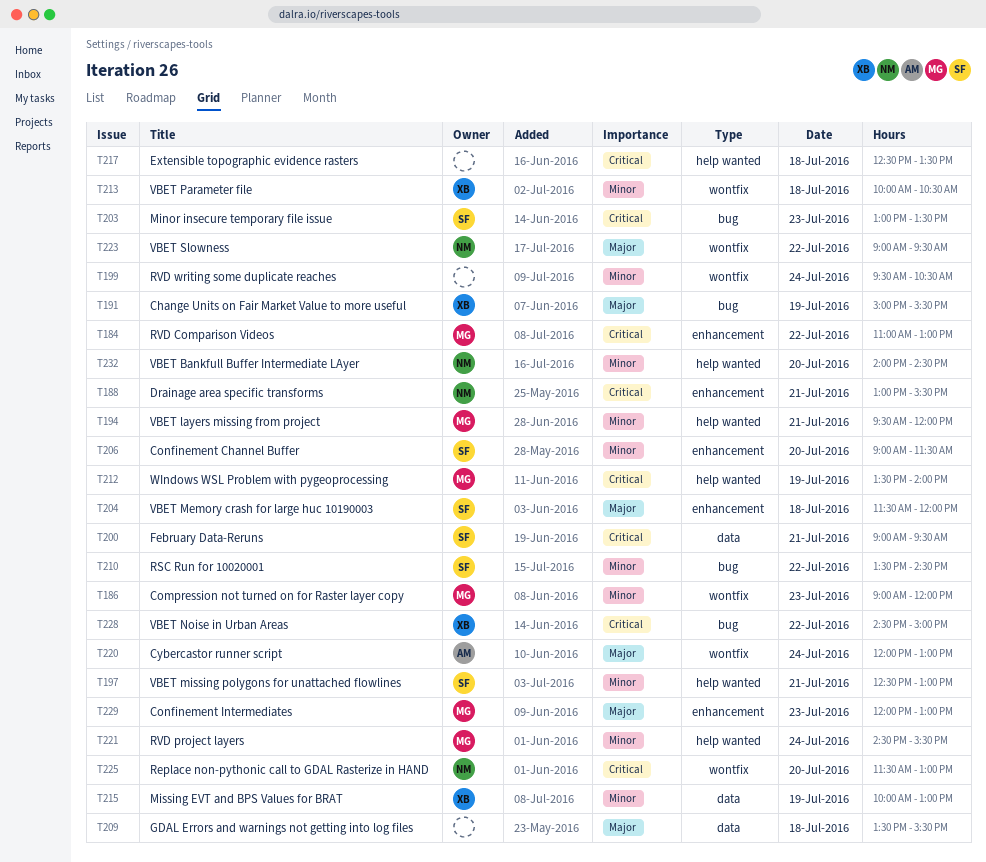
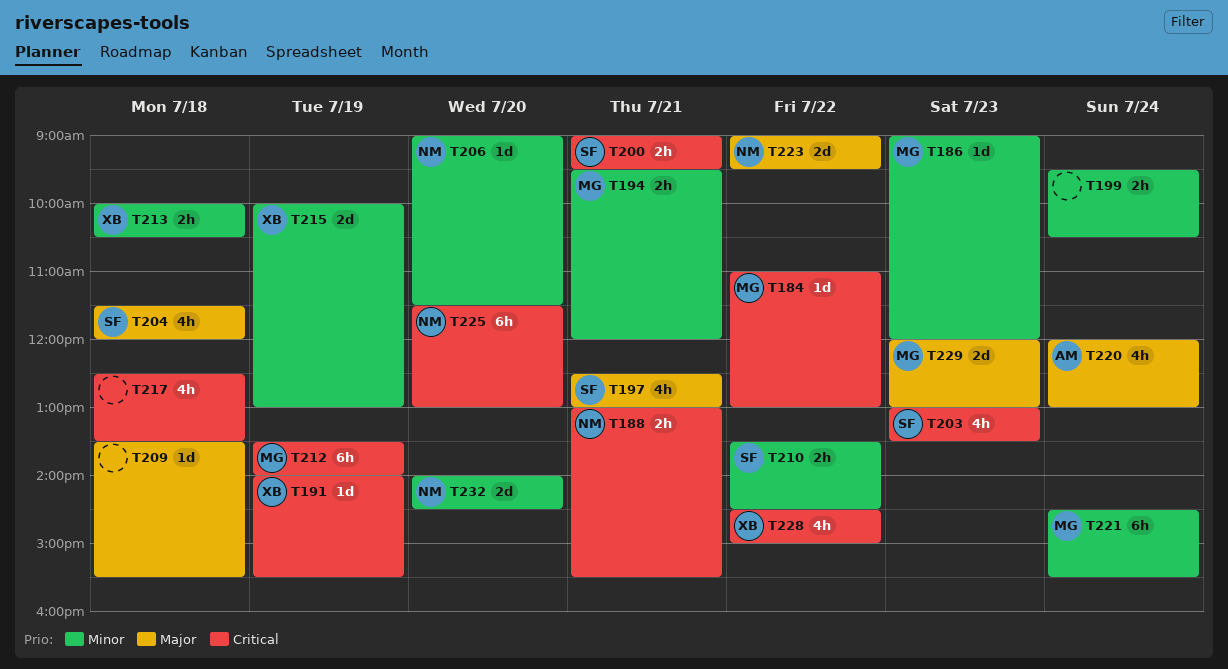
T191, priority: Major -> Critical
T191, begins: 15:00 -> 14:00
T197, priority: Minor -> Major
T206, owner: SF -> NM

